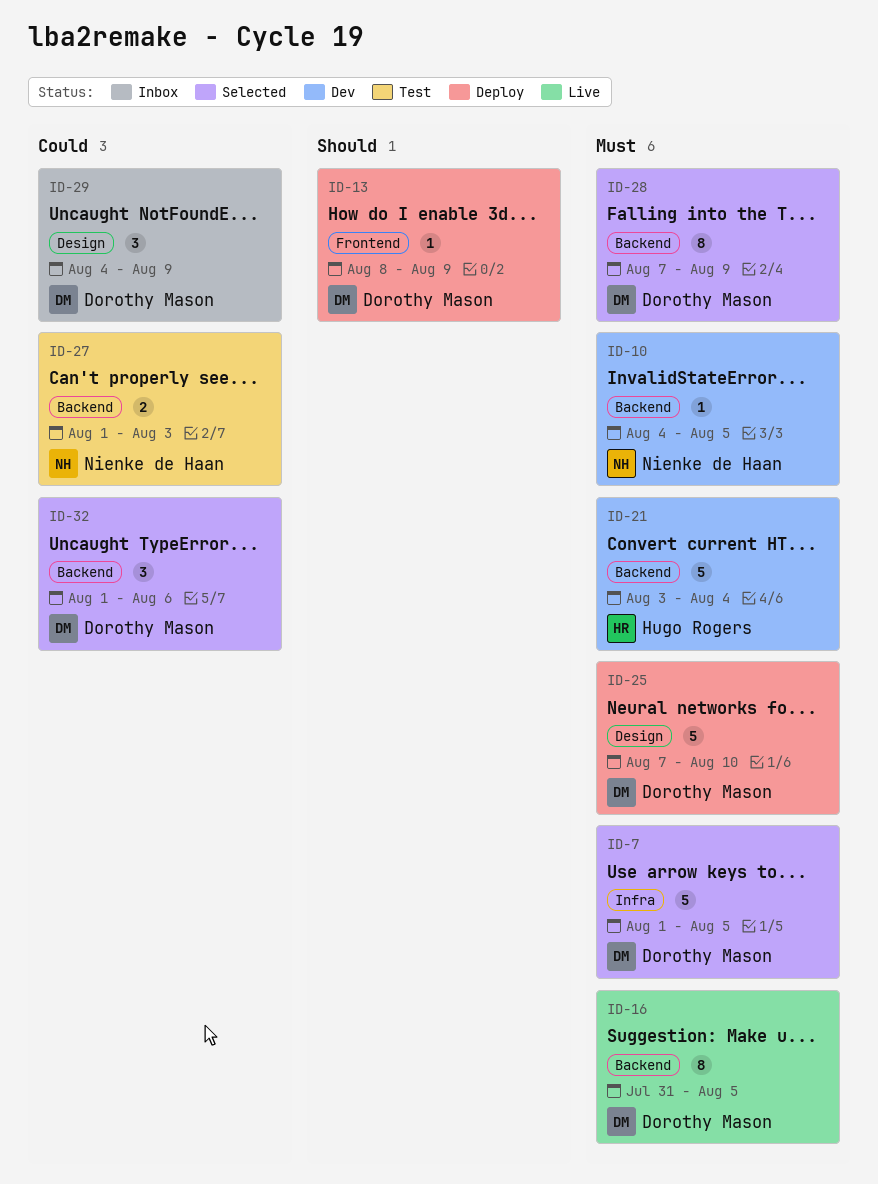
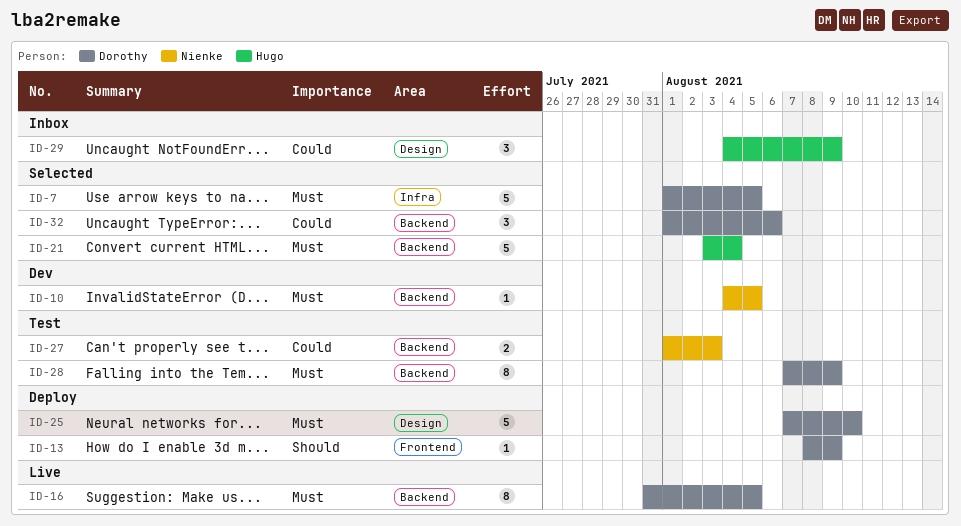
ID-21, status: Dev -> Selected
ID-28, status: Selected -> Test
ID-29, owner: Dorothy Mason -> Hugo Rogers

